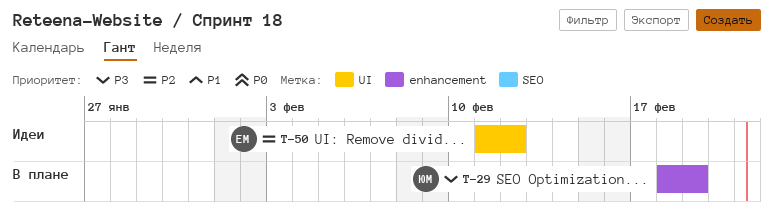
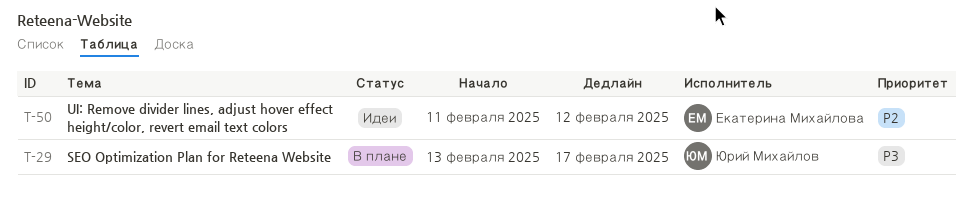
T-29, start: Feb 18 -> Feb 13
T-29, due: Feb 19 -> Feb 17

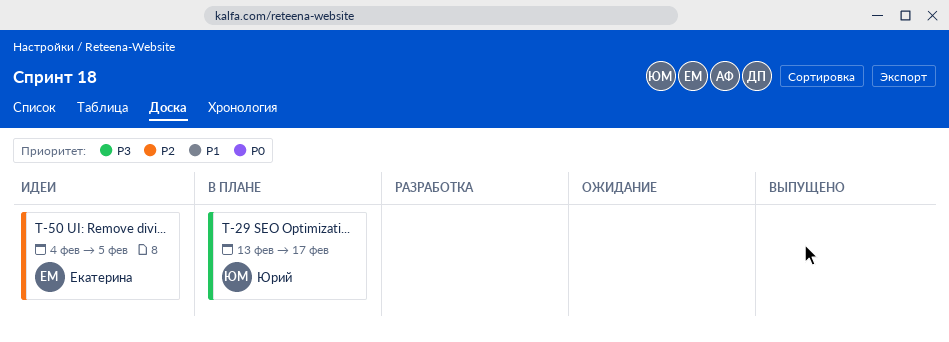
T-50, start: Feb 11 -> Feb 4
T-50, due: Feb 12 -> Feb 5

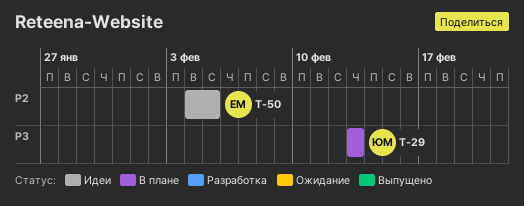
T-29, due: Feb 17 -> Feb 13

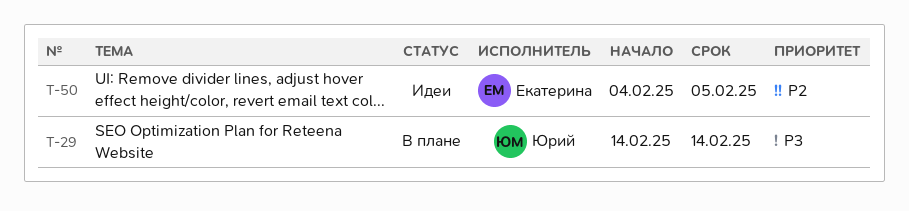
T-29, start: Feb 13 -> Feb 14
T-29, due: Feb 13 -> Feb 14

